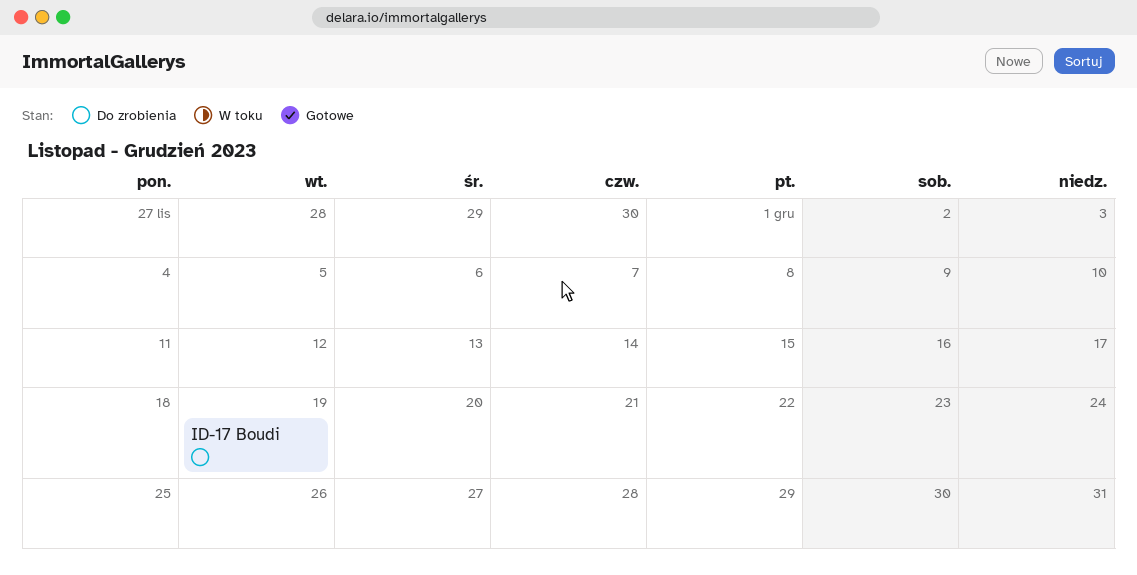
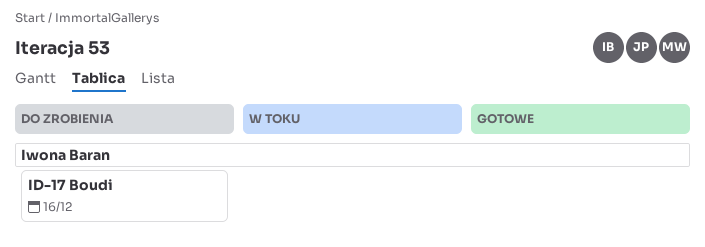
ID-17, due: Dec 19 -> Dec 16

